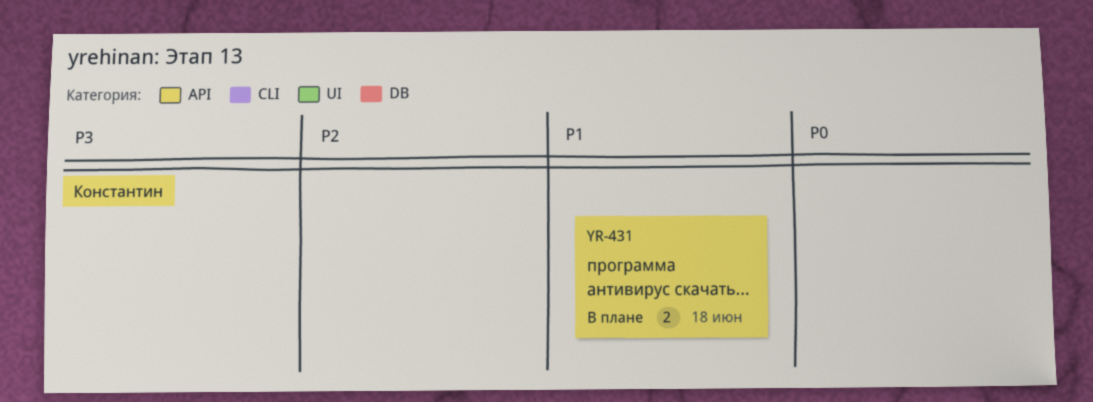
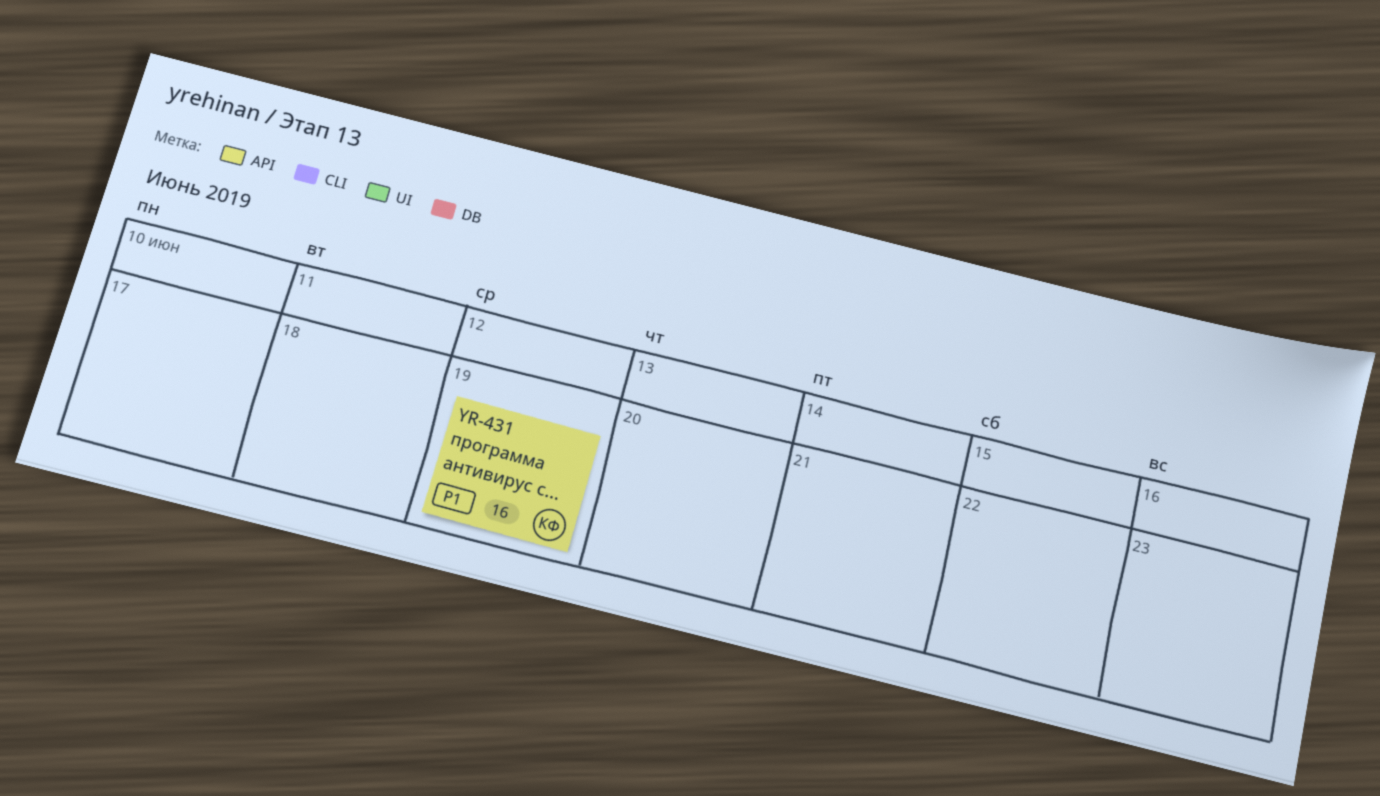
YR-431, estimate: 2 -> 16
YR-431, due: Jun 18 -> Jun 19

